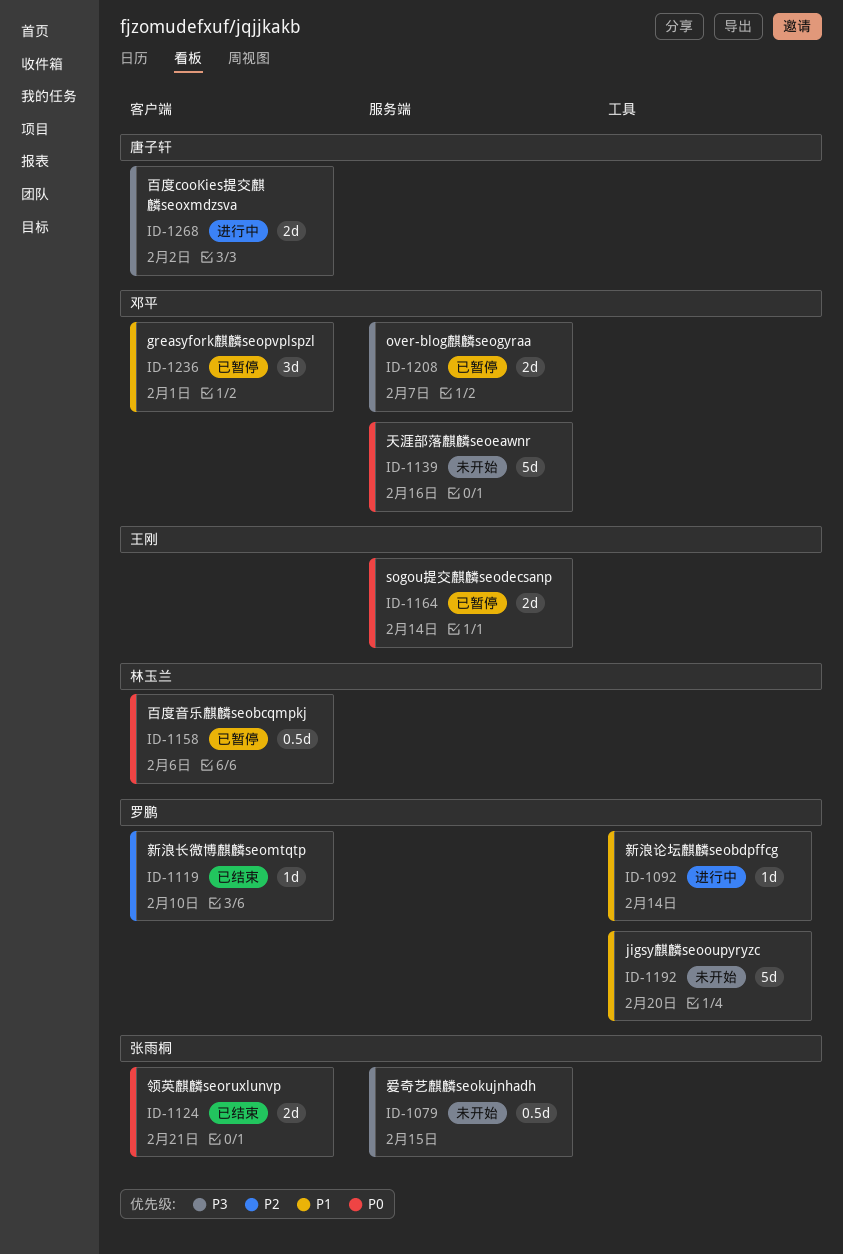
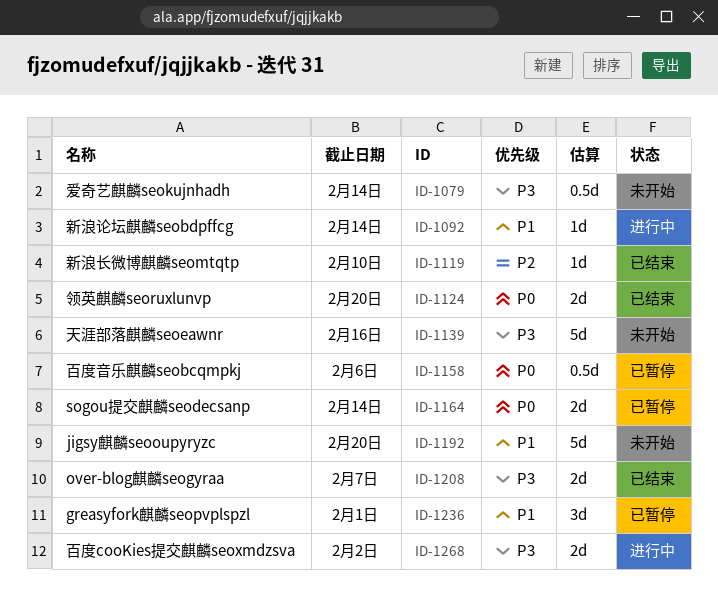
ID-1079, due: Feb 15 -> Feb 14
ID-1124, due: Feb 21 -> Feb 20
ID-1139, priority: P0 -> P3
ID-1208, status: 已暂停 -> 已结束

